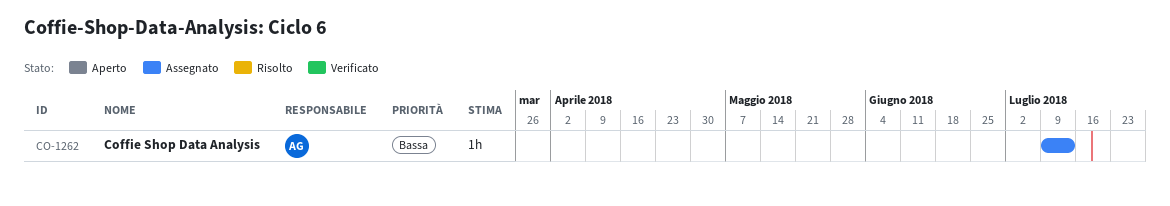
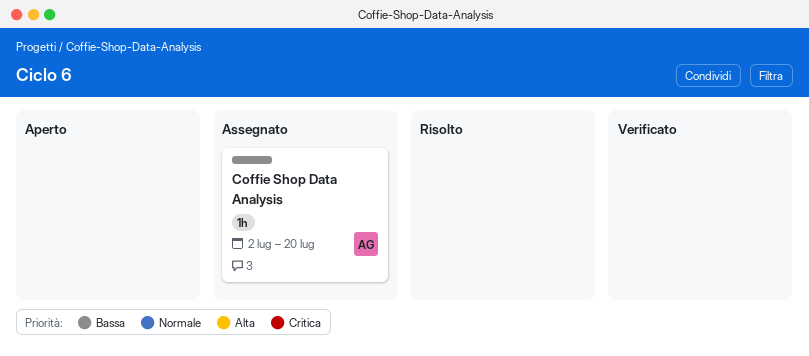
Coffie Shop Data Analysis, start: Jul 9 -> Jul 2
Coffie Shop Data Analysis, due: Jul 13 -> Jul 20

